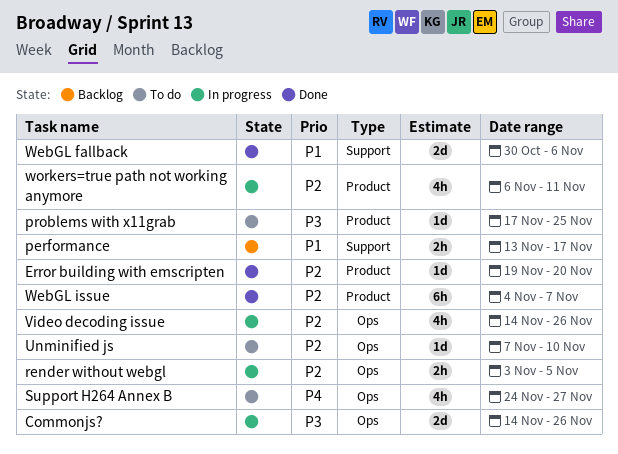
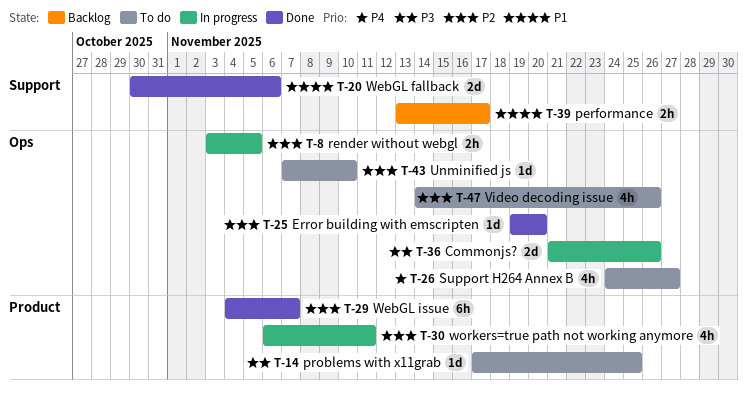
Commonjs?, start: Nov 14 -> Nov 21
Error building with emscripten, label: Product -> Ops
Video decoding issue, status: In progress -> To do

